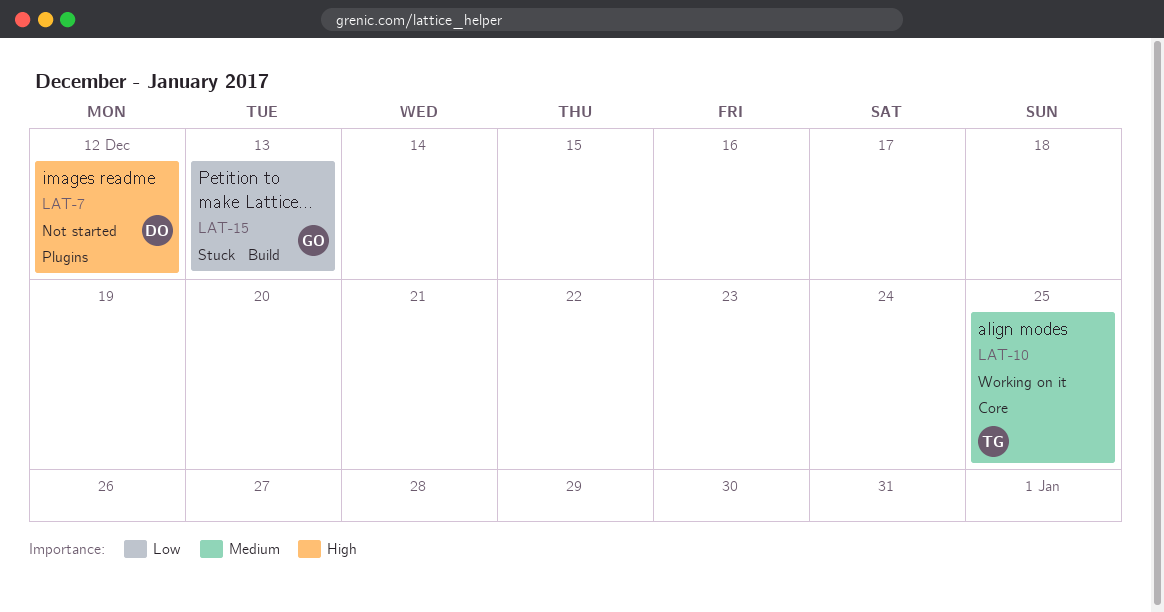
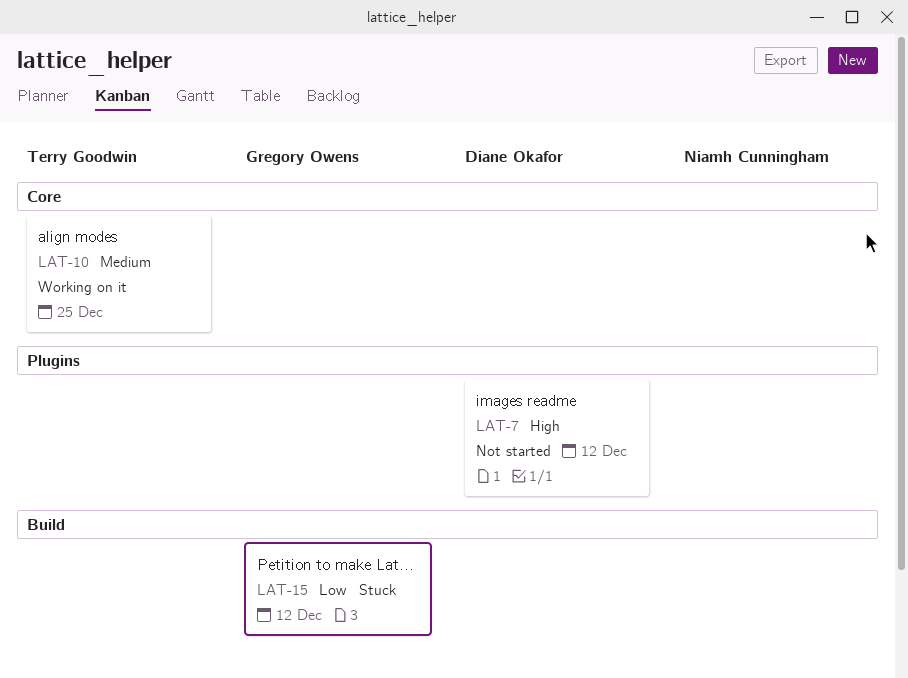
LAT-15, due: Dec 13 -> Dec 12

